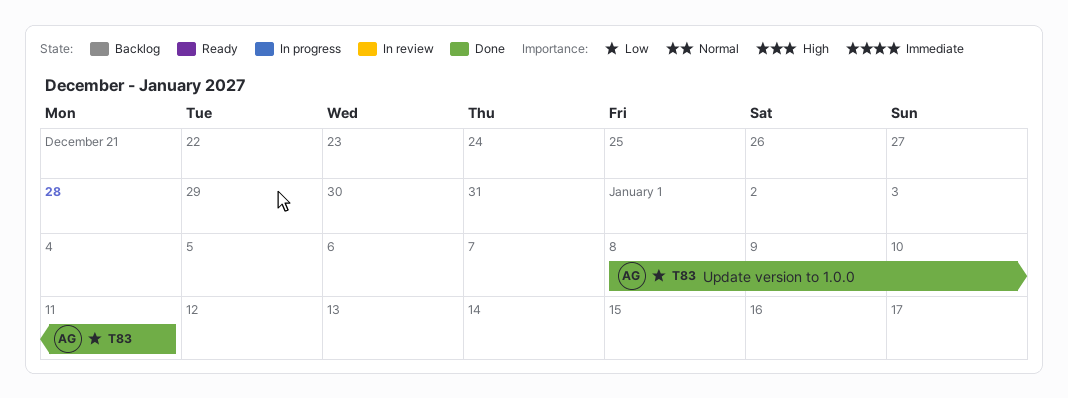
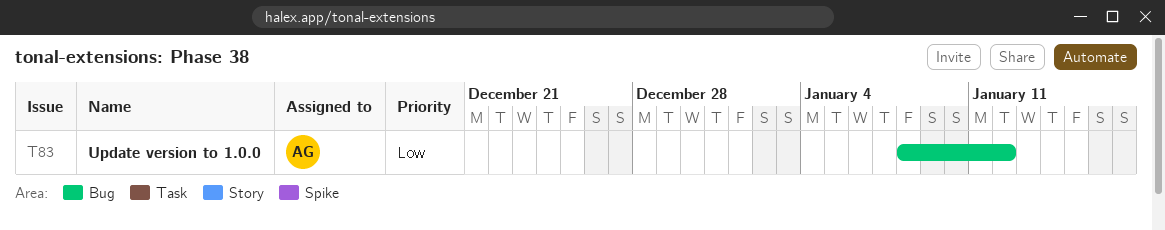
T83, due: Jan 11 -> Jan 12

